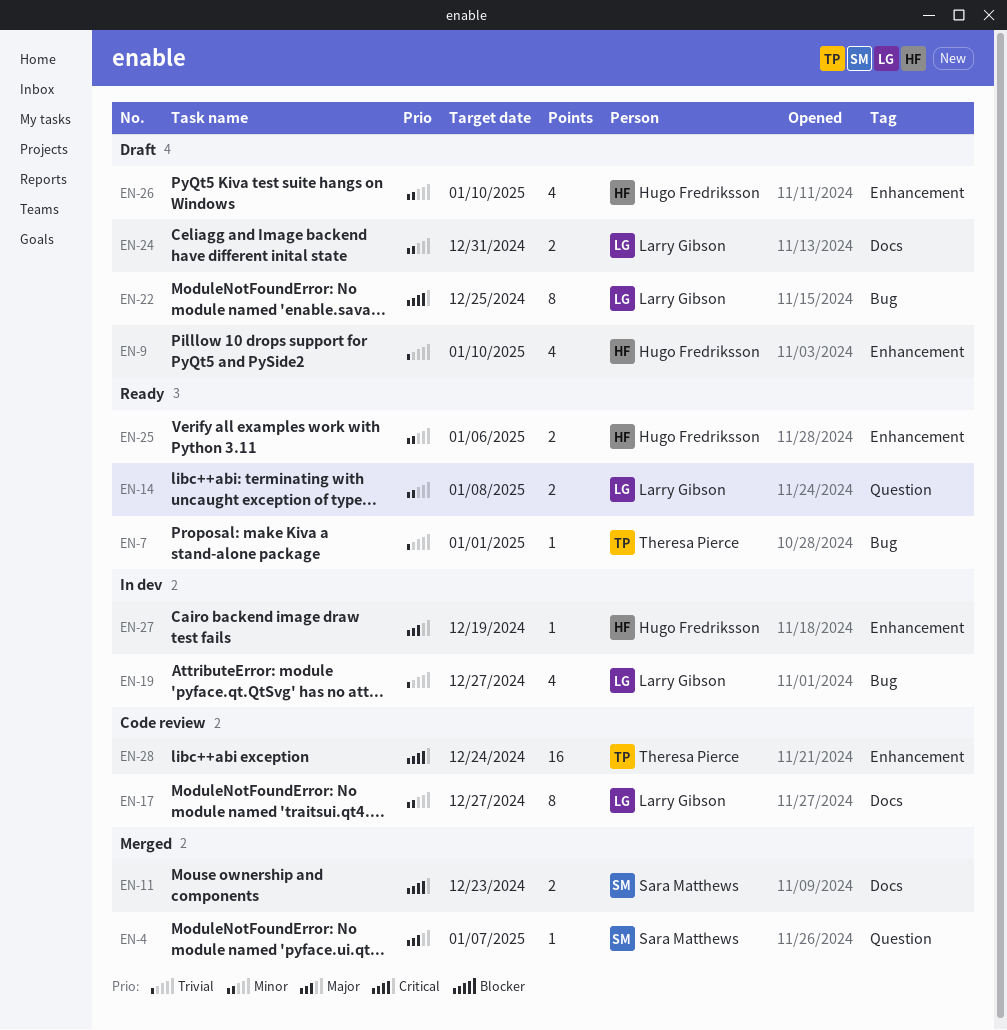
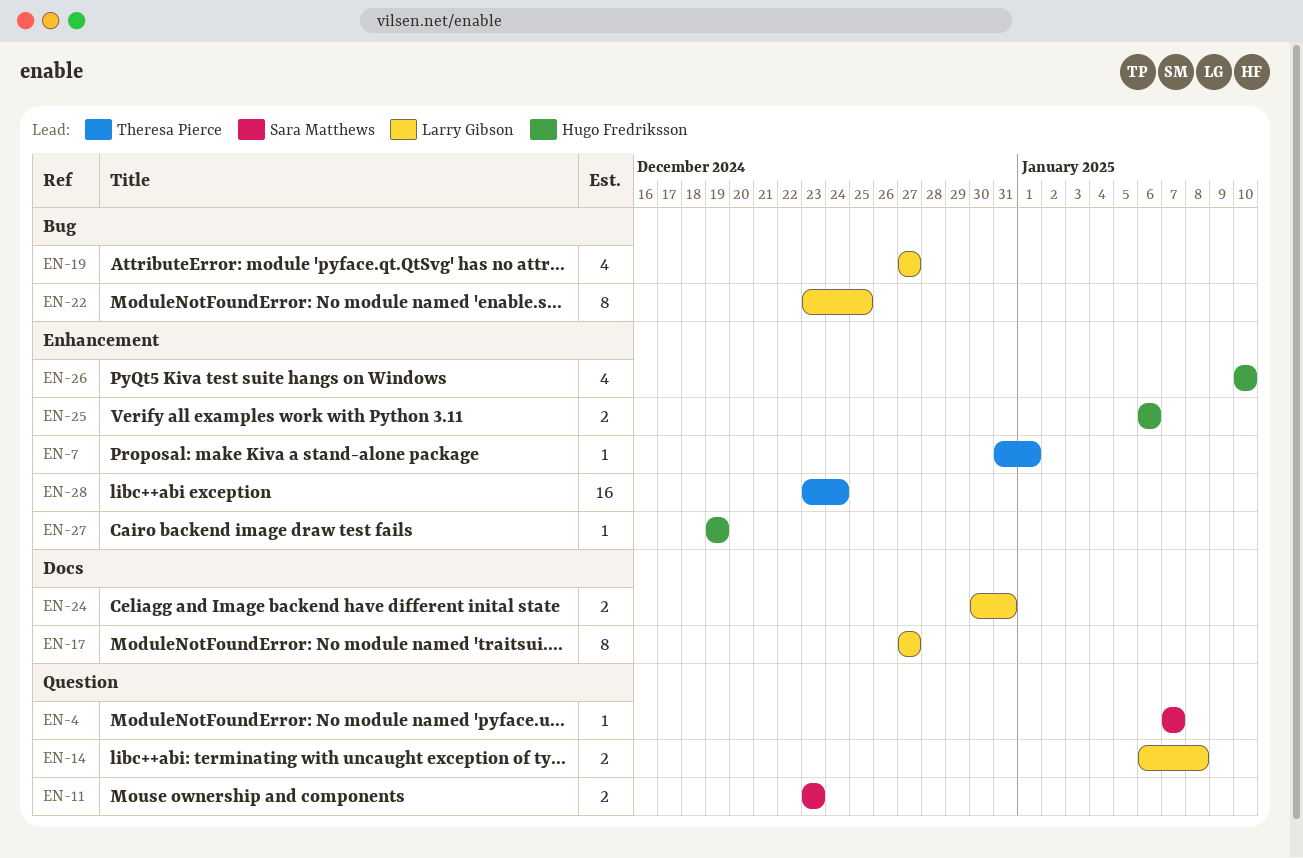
EN-7, label: Bug -> Enhancement
EN-9: present -> none
EN-11, label: Docs -> Question

